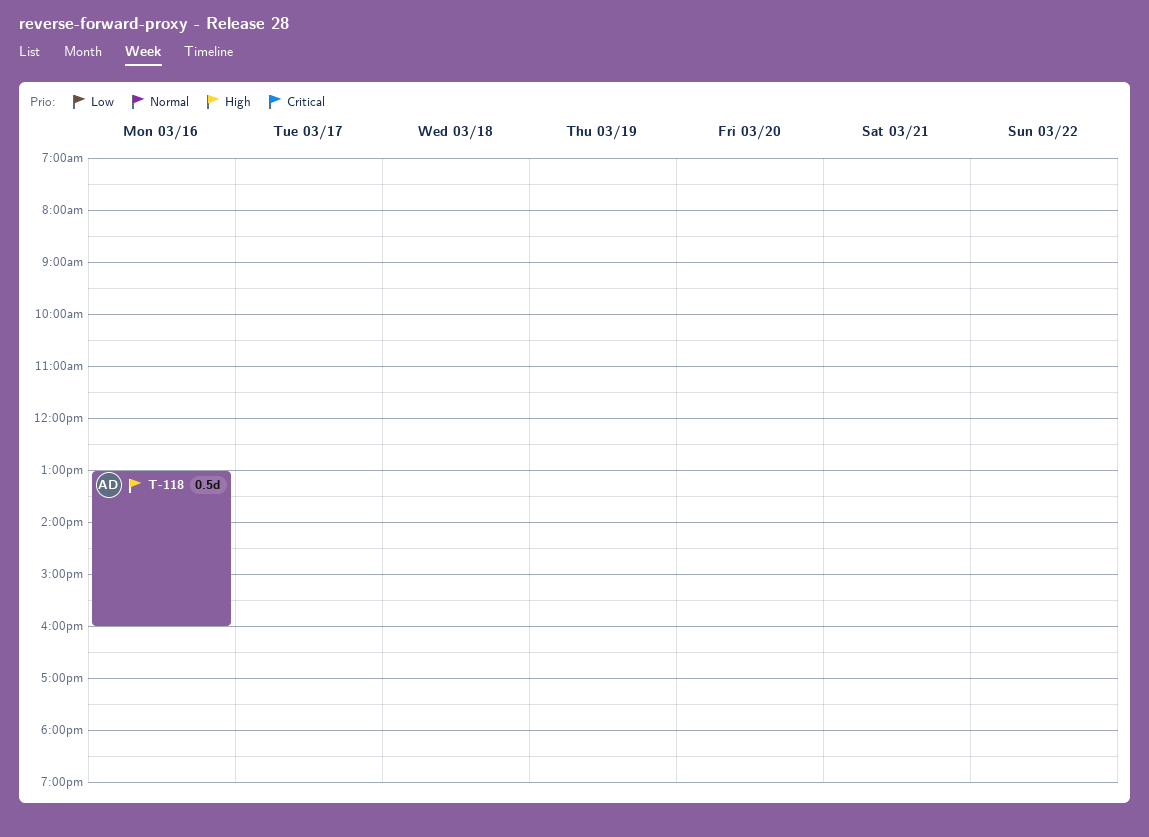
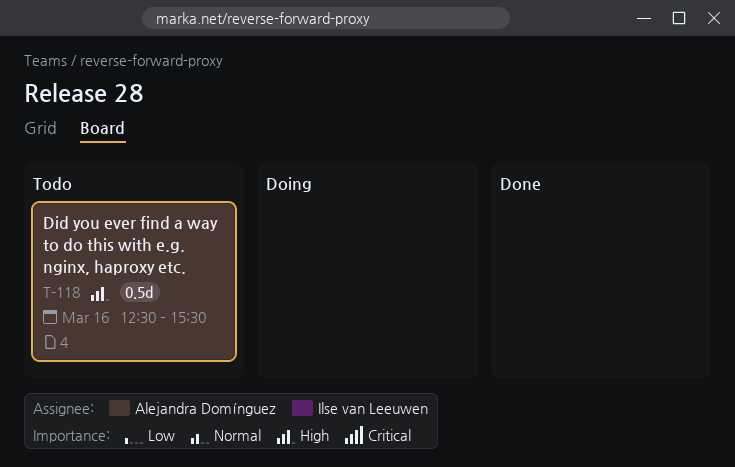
T-118, begins: 13:00 -> 12:30
T-118, ends: 16:00 -> 15:30

